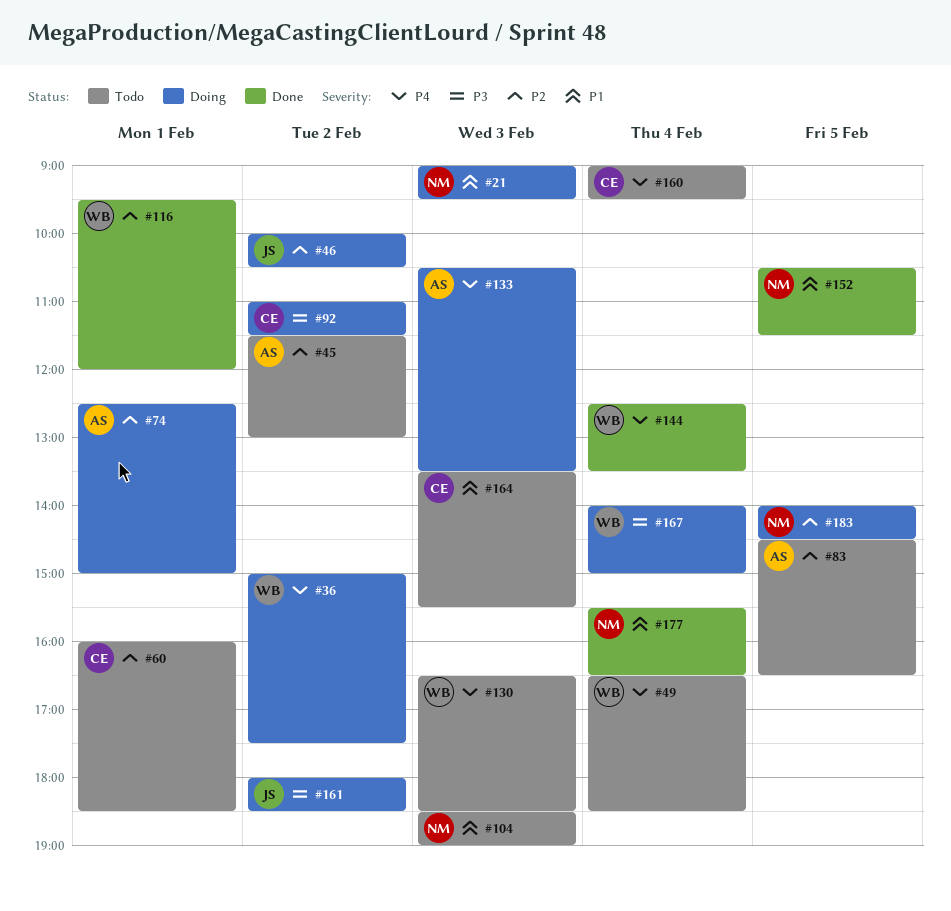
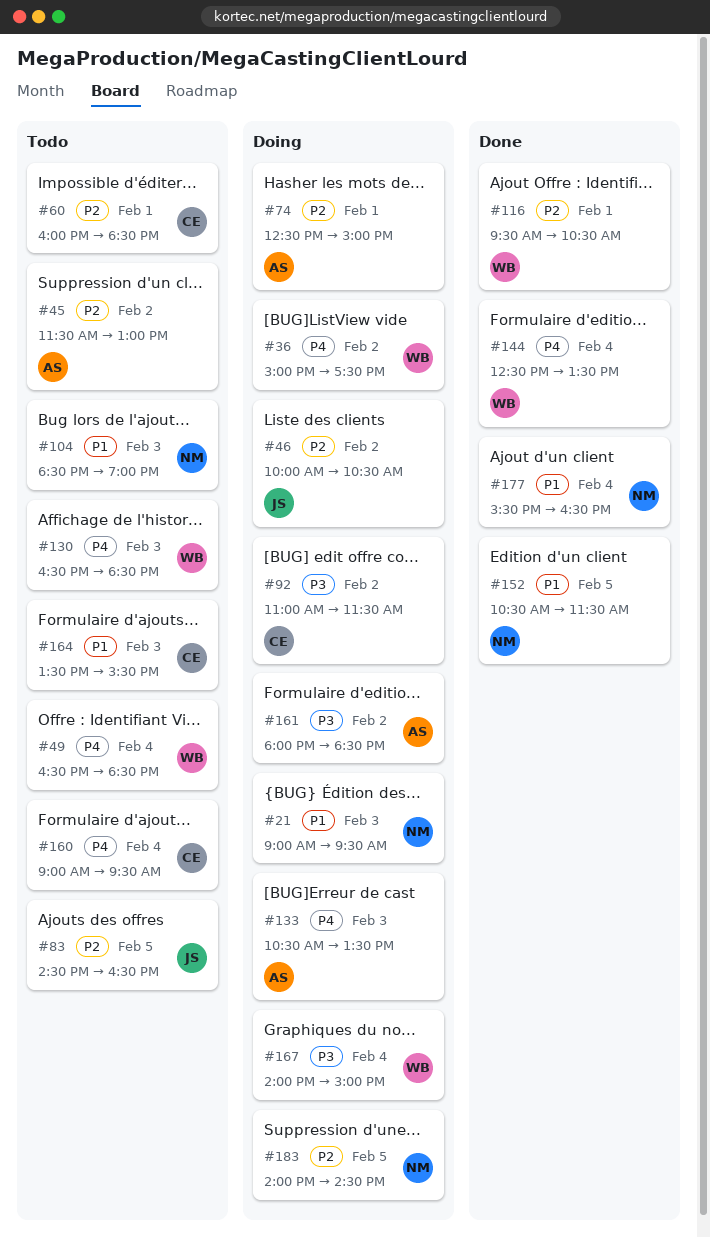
#83, owner: AS -> JS
#116, ends: 12:00 -> 10:30
#161, owner: JS -> AS

